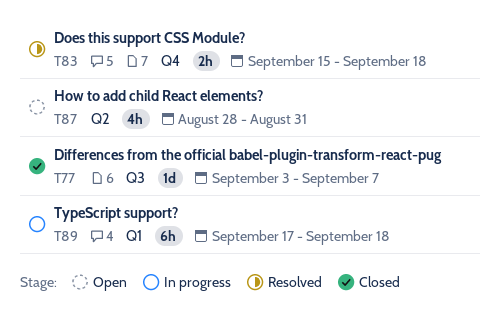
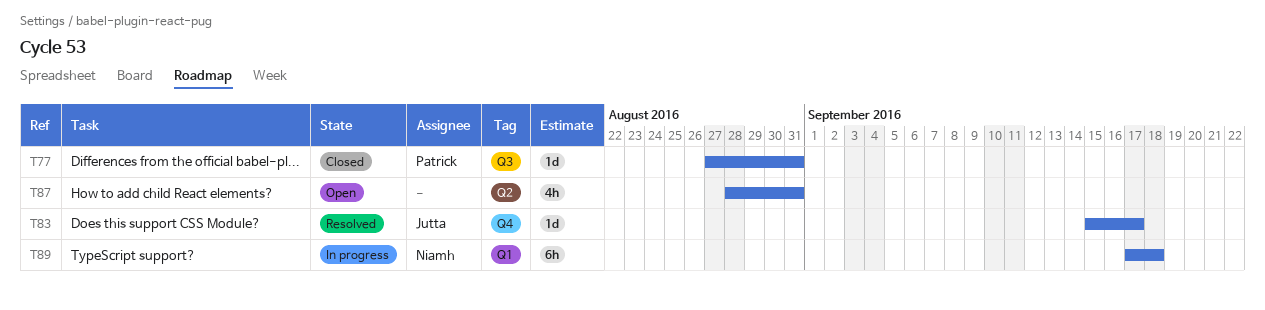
T77, start: Sep 3 -> Aug 27
T77, due: Sep 7 -> Aug 31
T83, estimate: 2h -> 1d
T83, due: Sep 18 -> Sep 17

